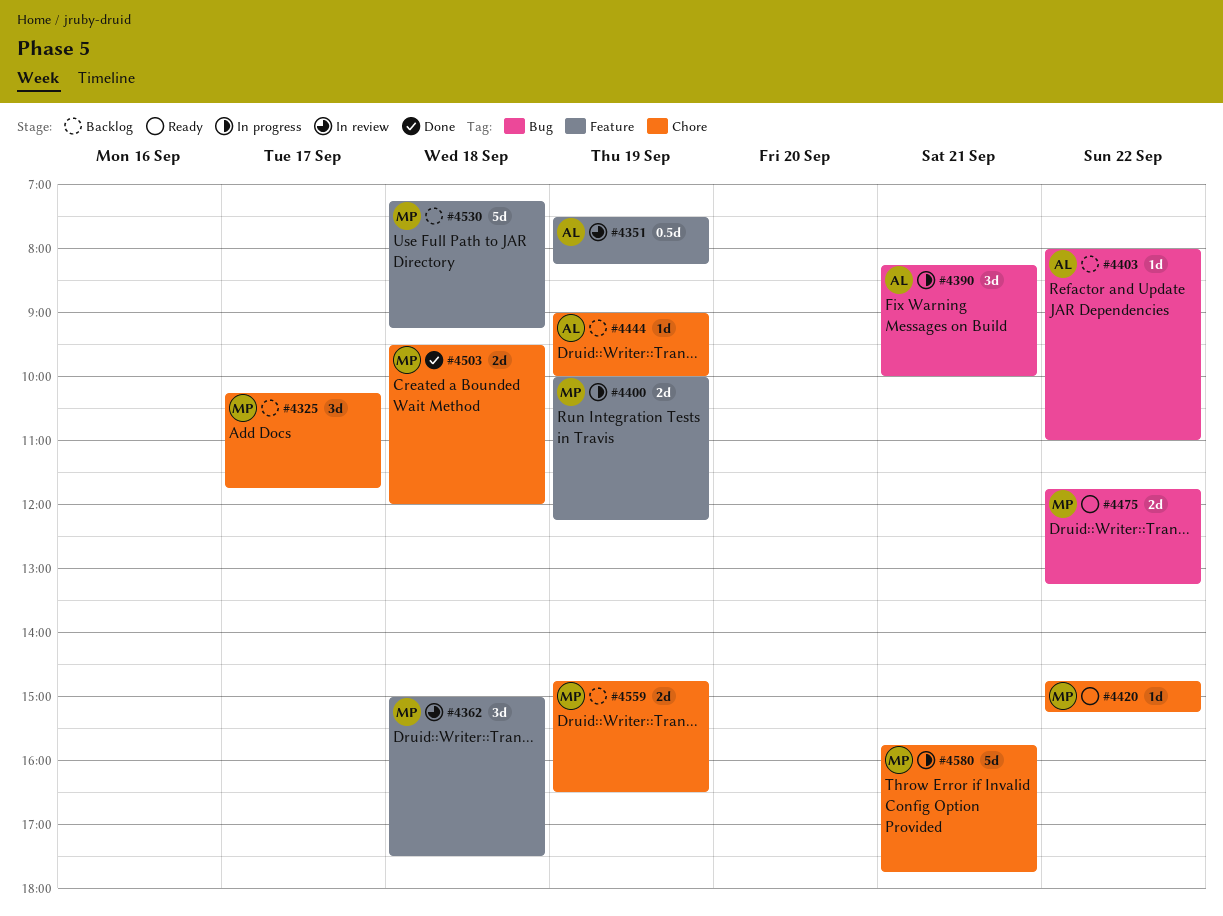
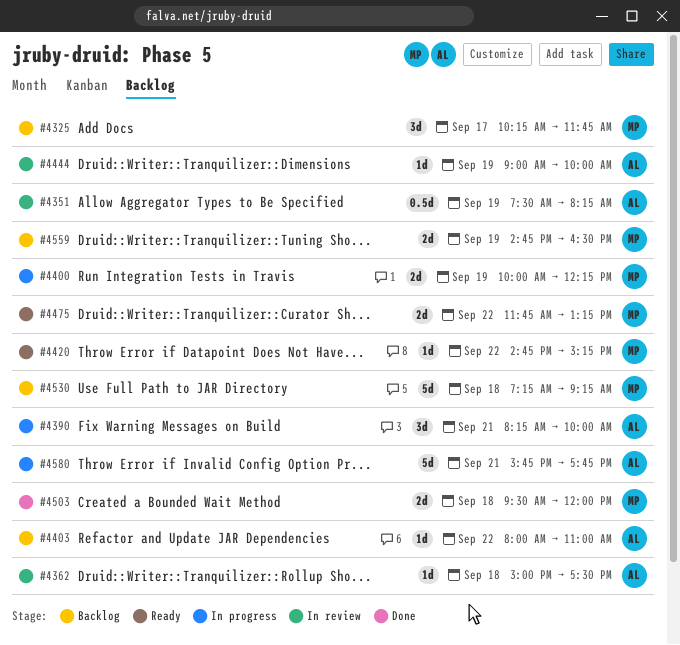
#4362, owner: MP -> AL
#4362, estimate: 3d -> 1d
#4444, status: Backlog -> In review
#4580, owner: MP -> AL

